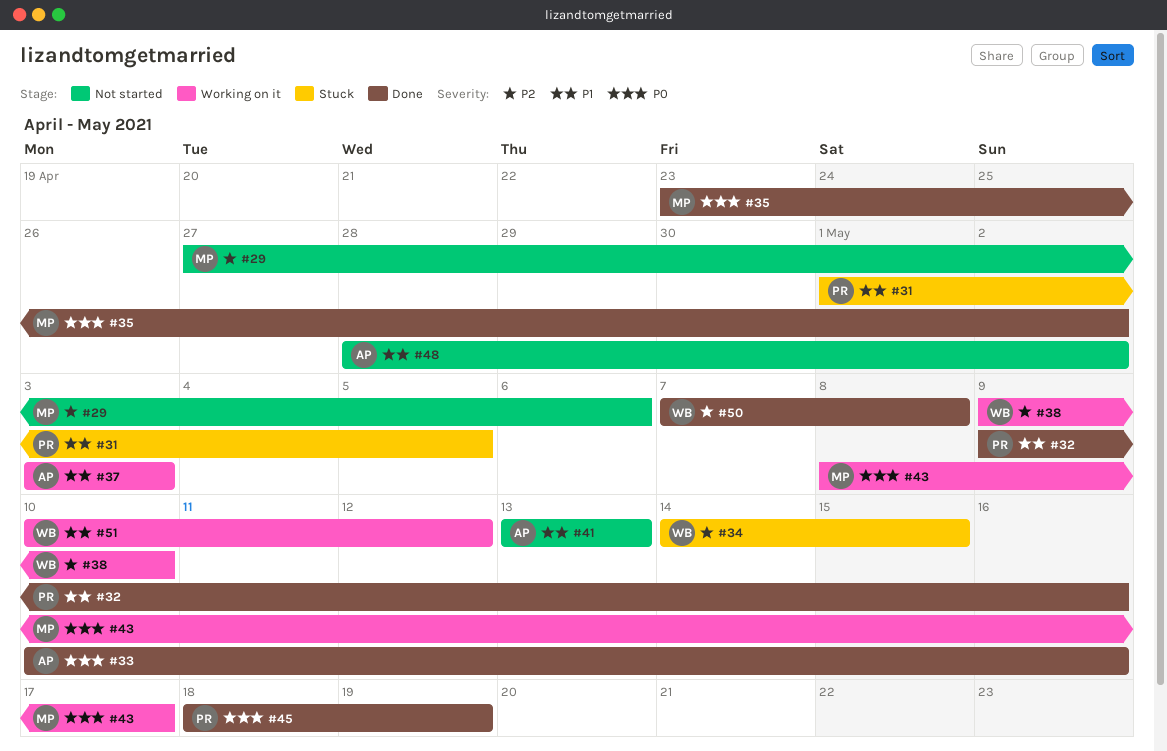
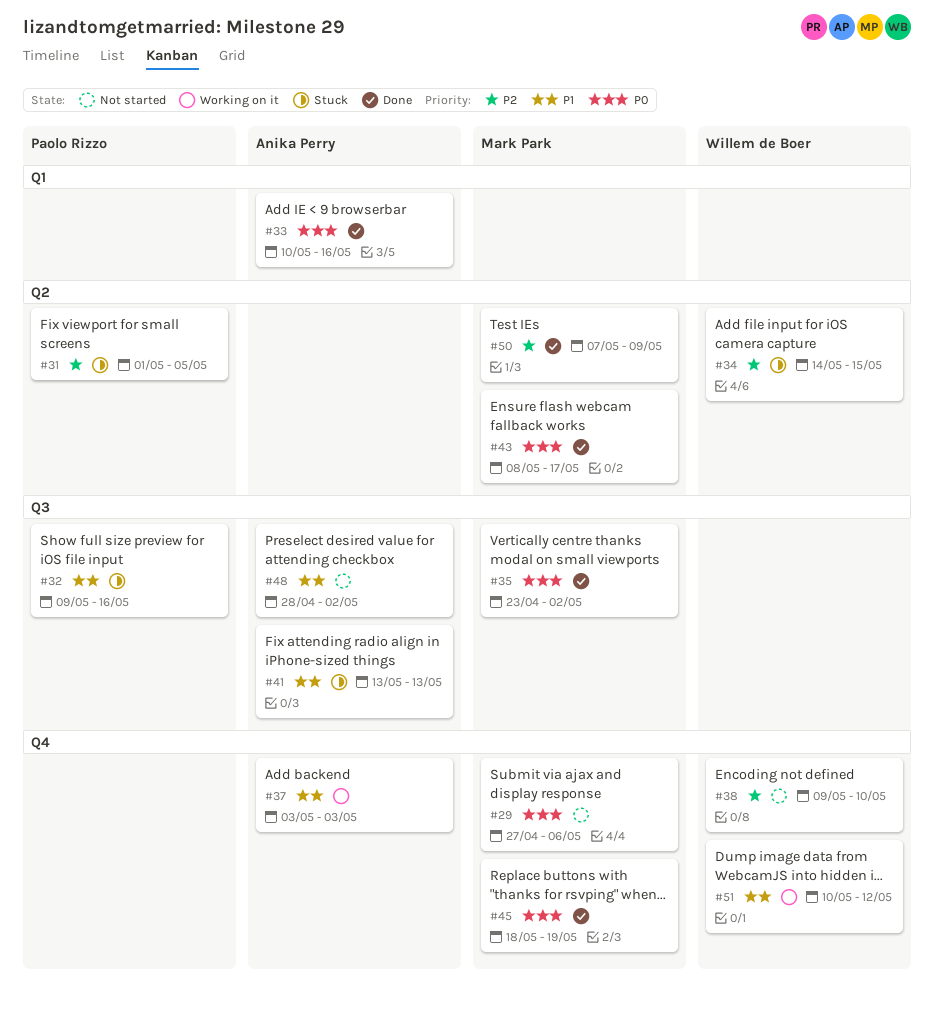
#29, priority: P2 -> P0
#31, priority: P1 -> P2
#32, status: Done -> Stuck
#38, status: Working on it -> Not started
#41, status: Not started -> Stuck
#43, status: Working on it -> Done
#45, owner: Paolo Rizzo -> Mark Park
#50, owner: Willem de Boer -> Mark Park
#50, due: May 8 -> May 9

